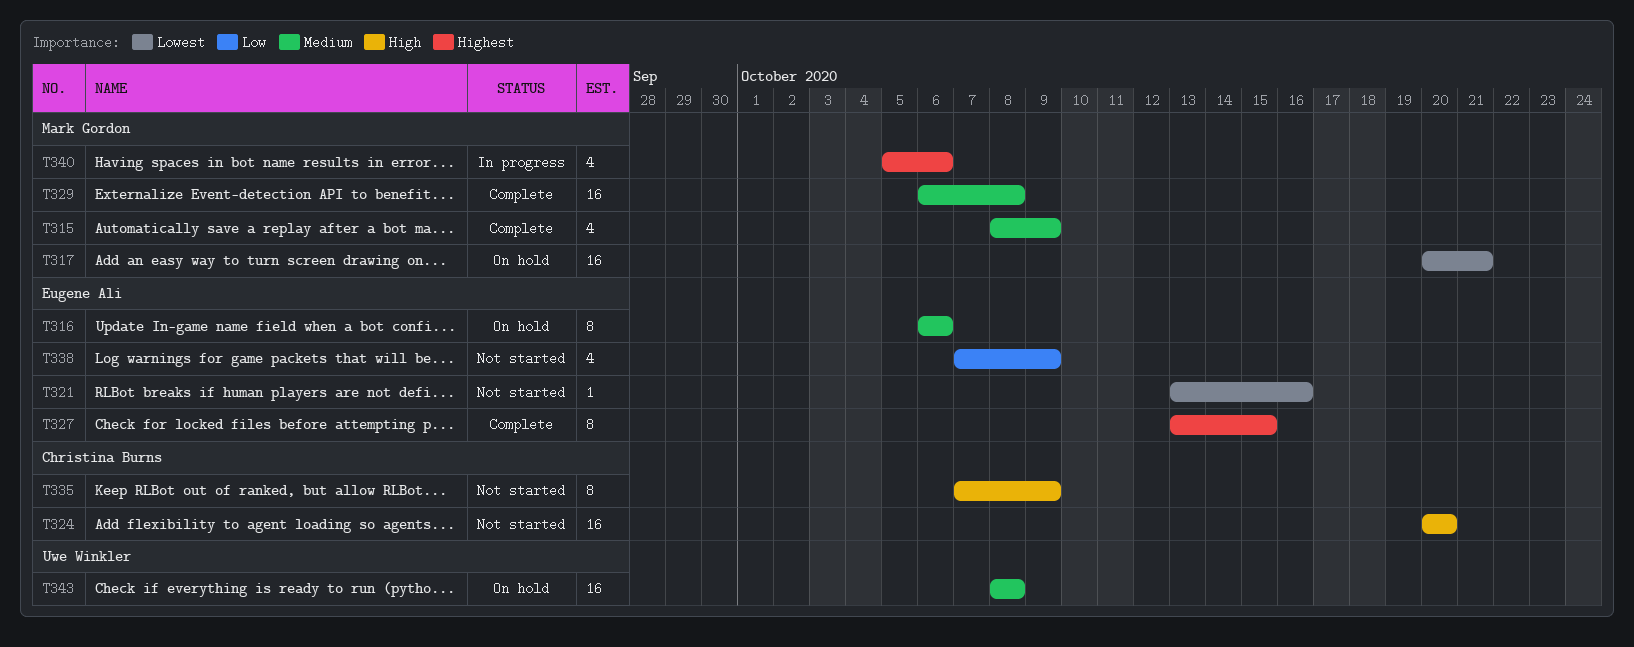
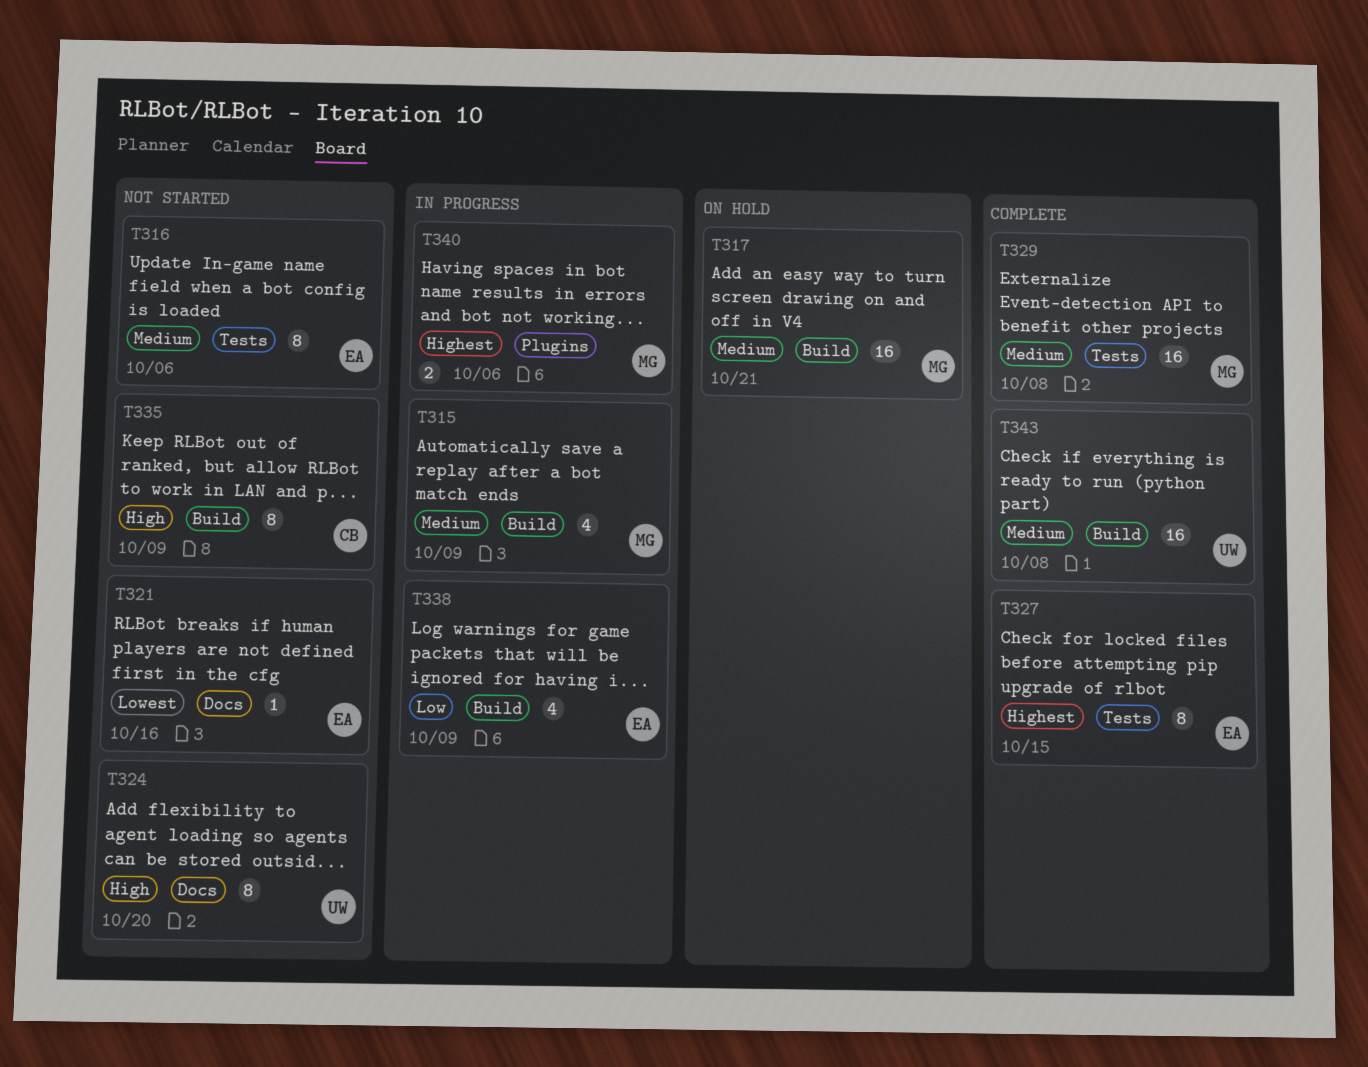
T315, status: Complete -> In progress
T316, status: On hold -> Not started
T317, priority: Lowest -> Medium
T324, owner: Christina Burns -> Uwe Winkler
T324, estimate: 16 -> 8
T338, status: Not started -> In progress
T340, estimate: 4 -> 2
T343, status: On hold -> Complete

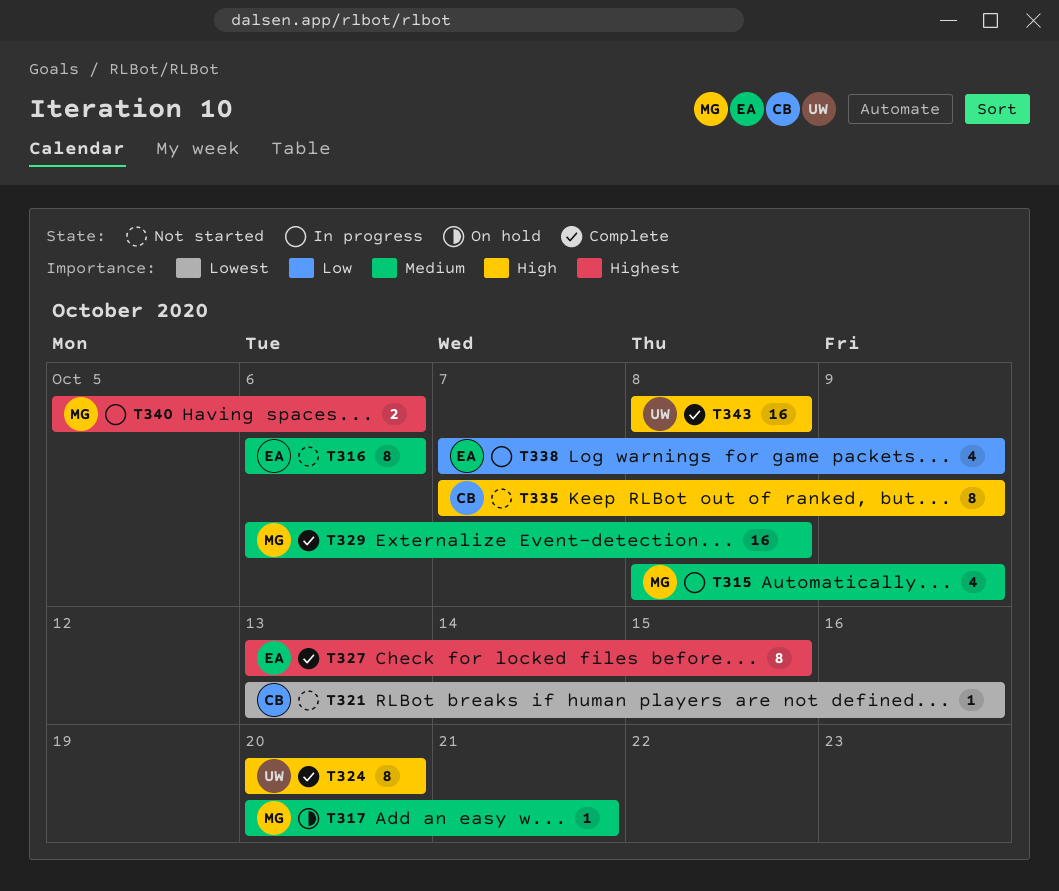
T317, estimate: 16 -> 1
T321, owner: EA -> CB
T324, status: Not started -> Complete
T343, priority: Medium -> High

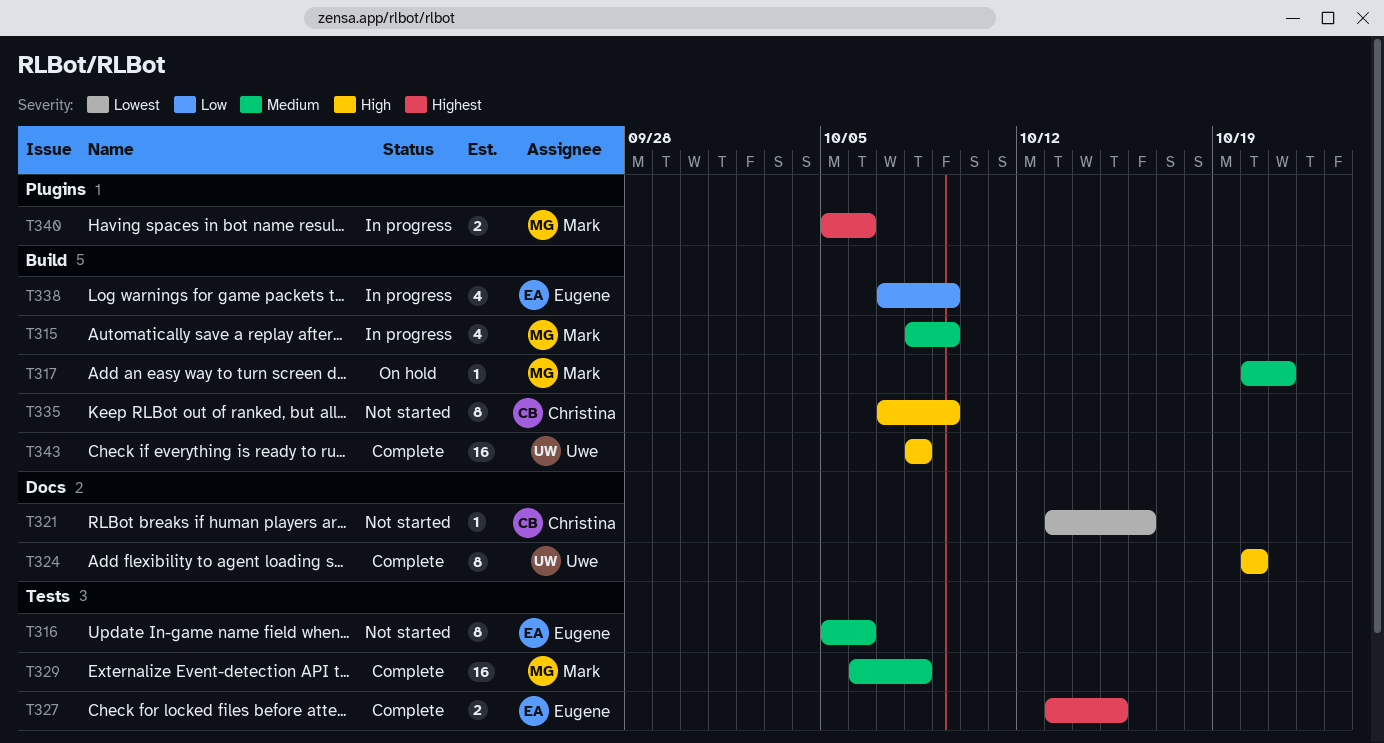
T316, start: Oct 6 -> Oct 5
T327, estimate: 8 -> 2

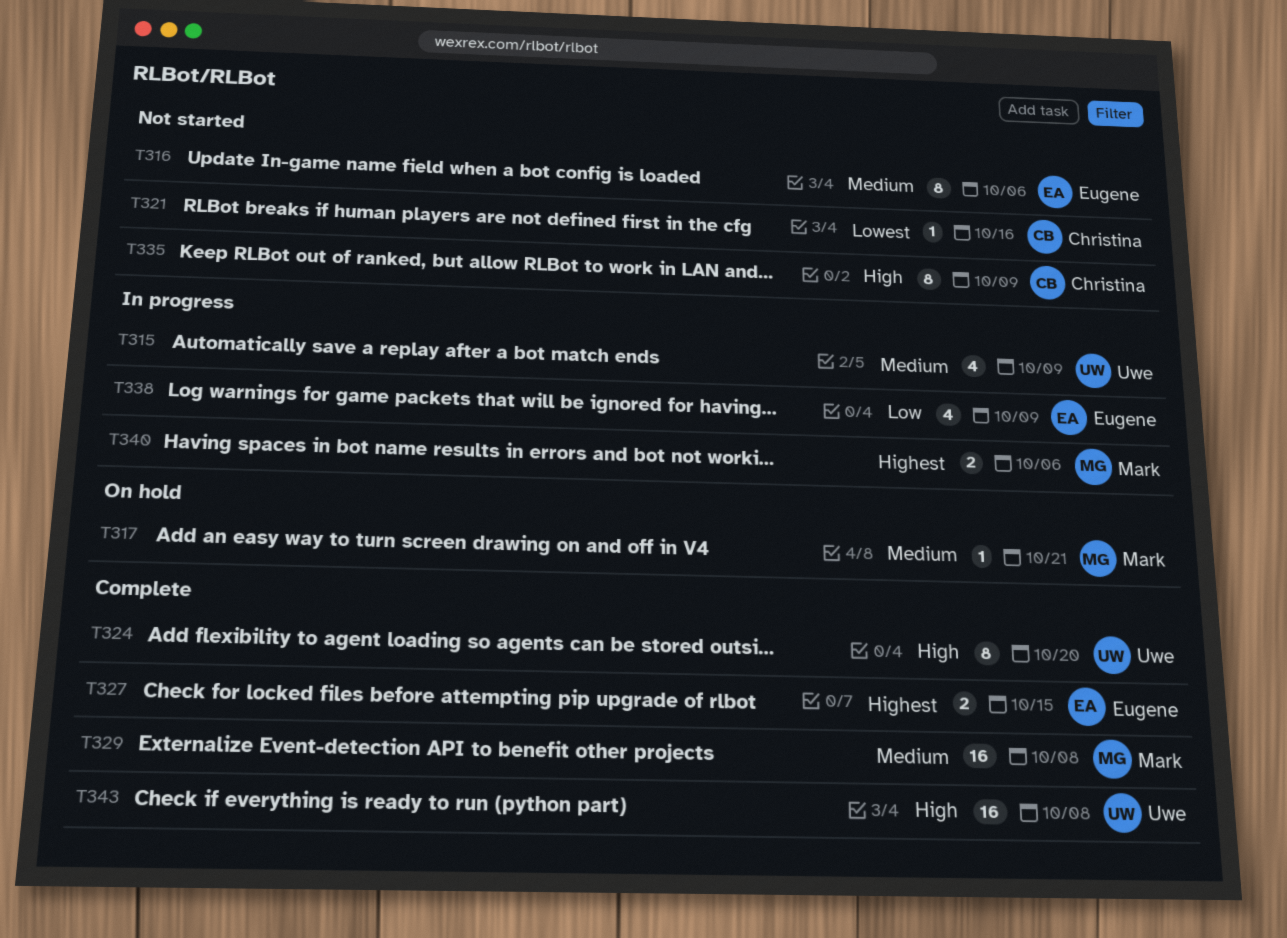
T315, owner: Mark -> Uwe

